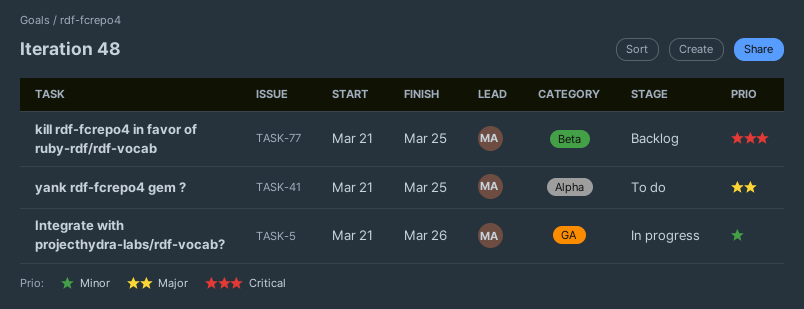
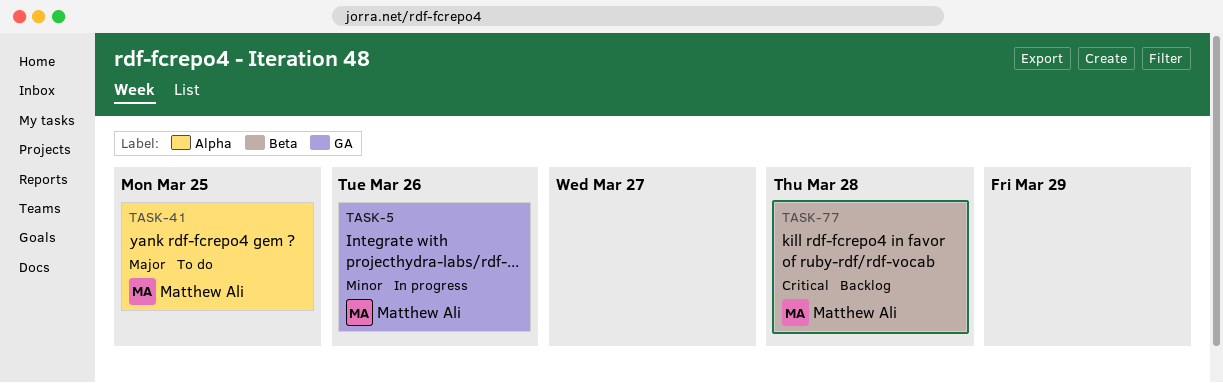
TASK-77, due: Mar 25 -> Mar 28

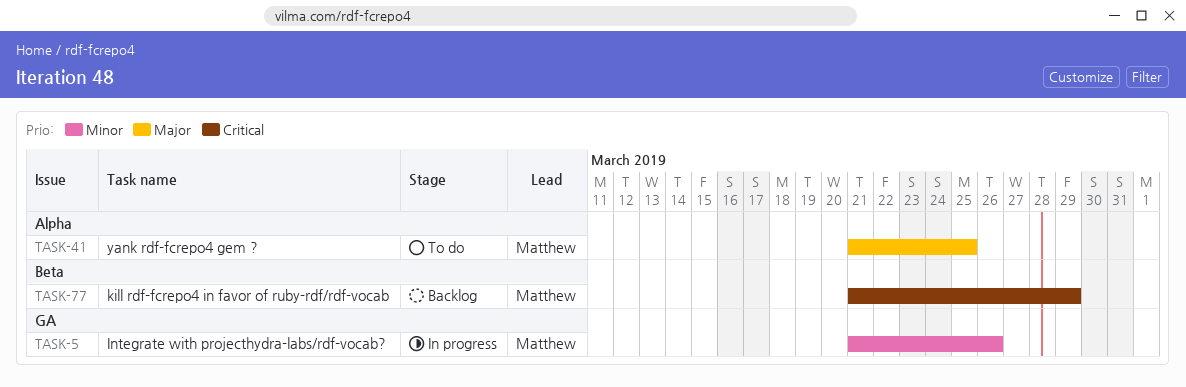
TASK-77, due: Mar 28 -> Mar 29

